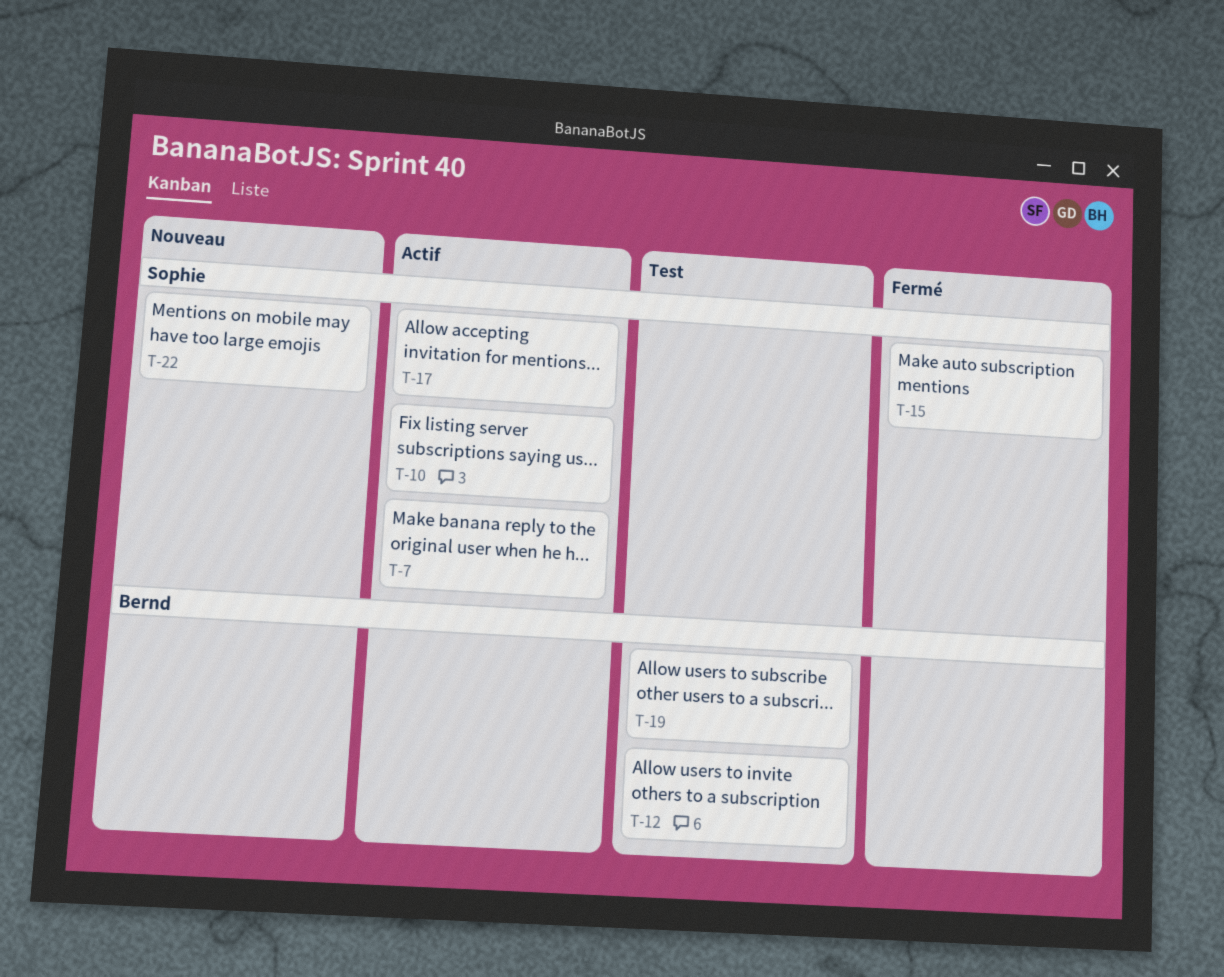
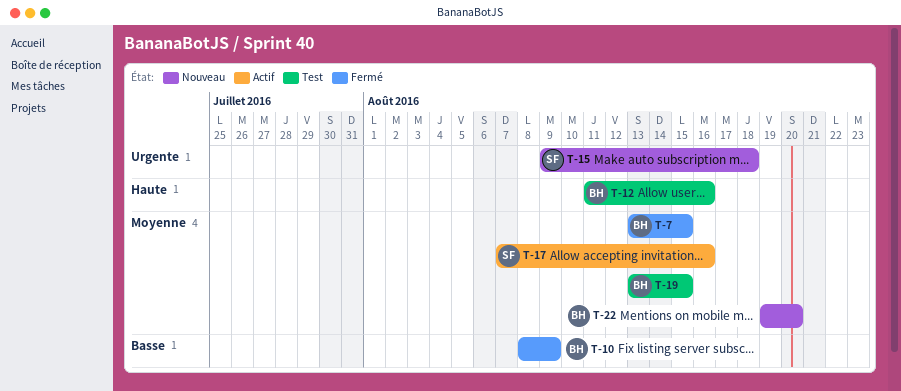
T-7, status: Actif -> Fermé
T-7, owner: Sophie -> Bernd
T-10, status: Actif -> Fermé
T-10, owner: Sophie -> Bernd
T-15, status: Fermé -> Nouveau
T-22, owner: Sophie -> Bernd

